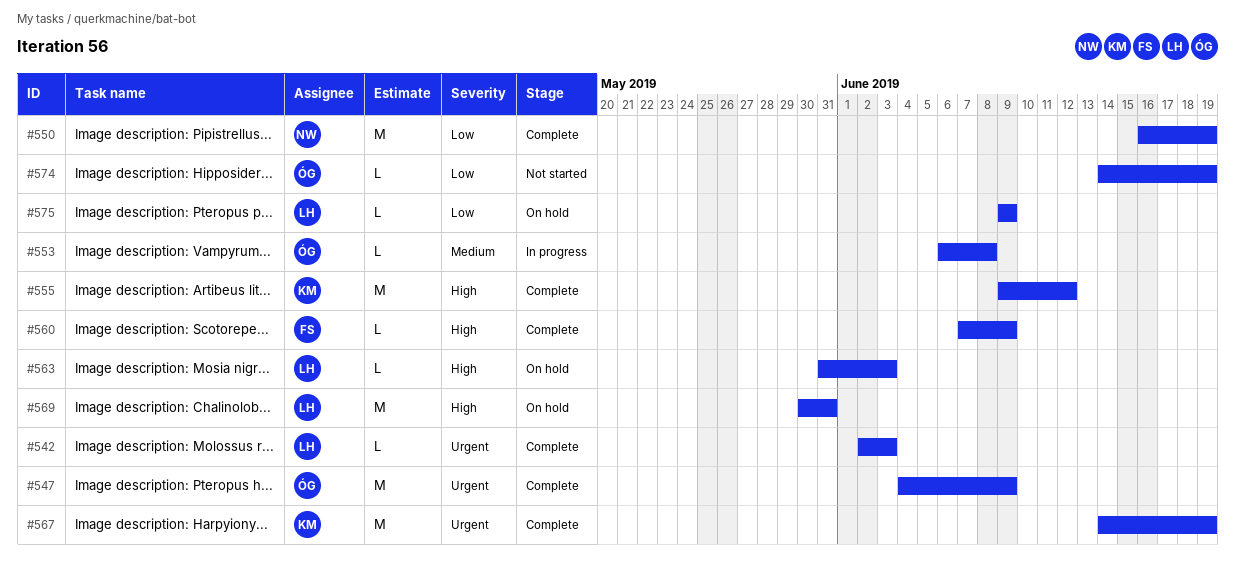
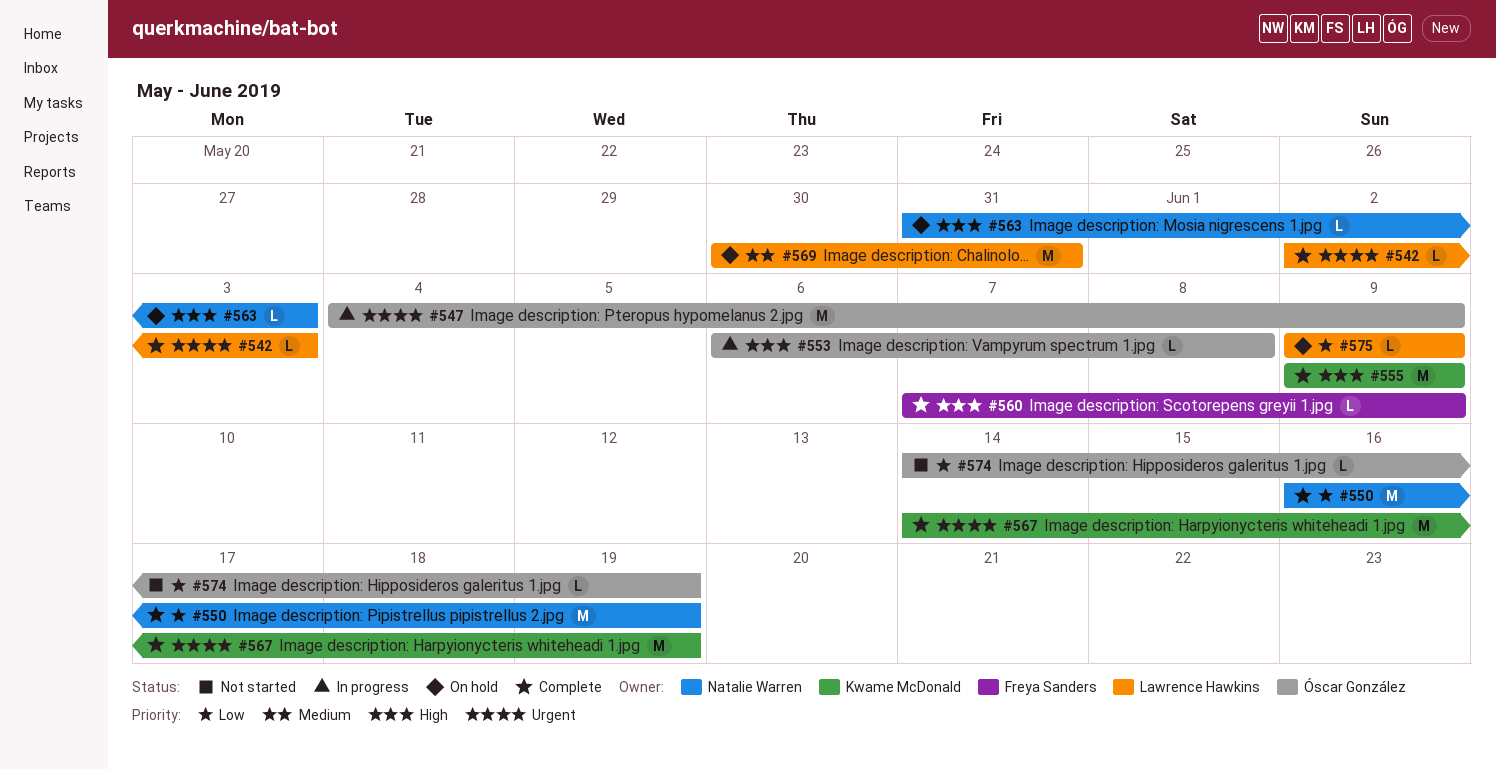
#547, status: Complete -> In progress
#553, priority: Medium -> High
#555, due: Jun 12 -> Jun 9
#563, owner: Lawrence Hawkins -> Natalie Warren
#569, priority: High -> Medium

